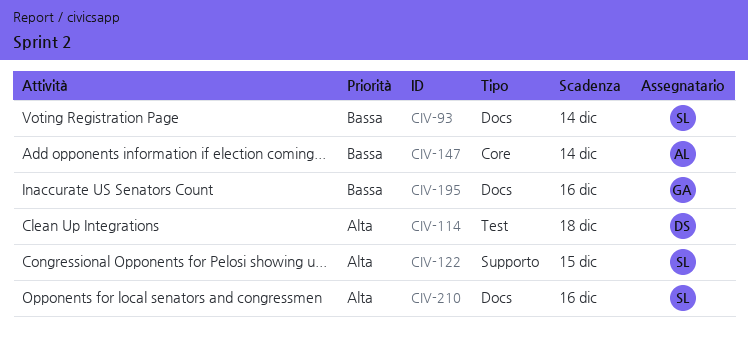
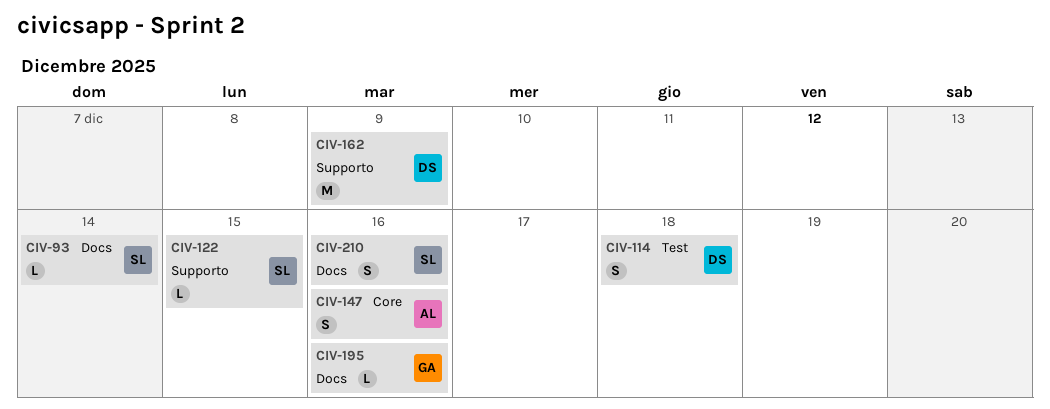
CIV-147, due: Dec 14 -> Dec 16
CIV-162: none -> present

